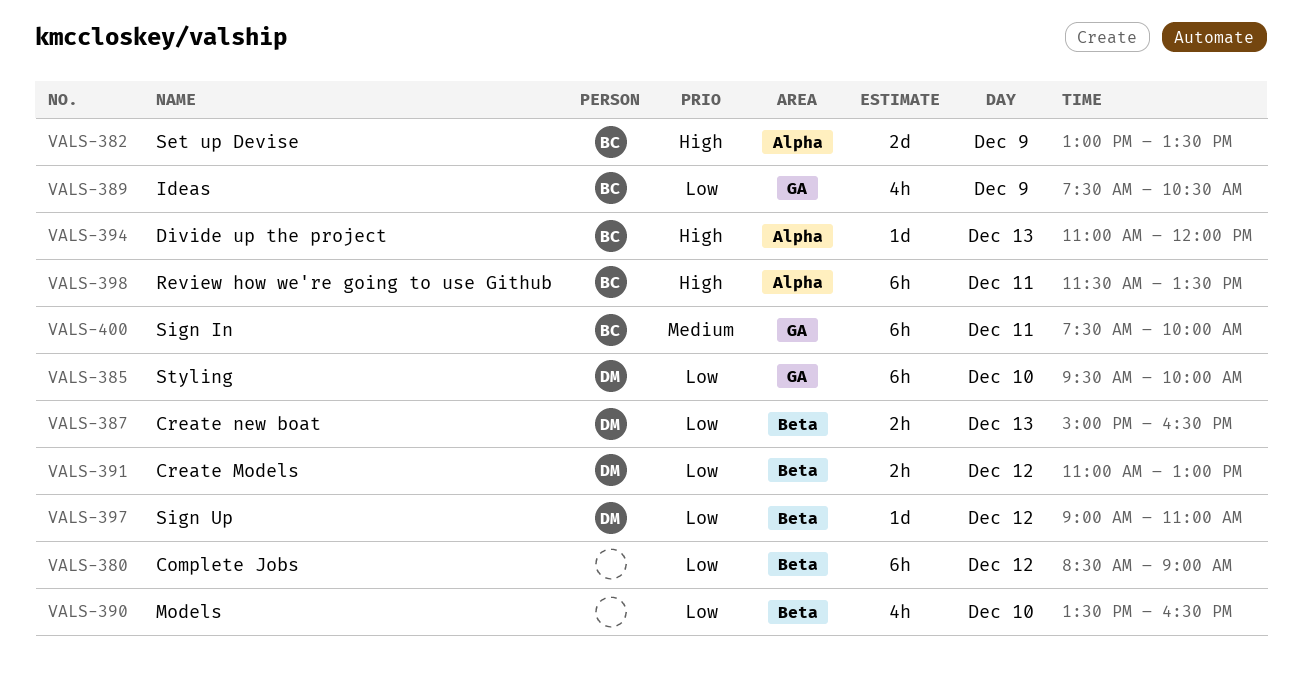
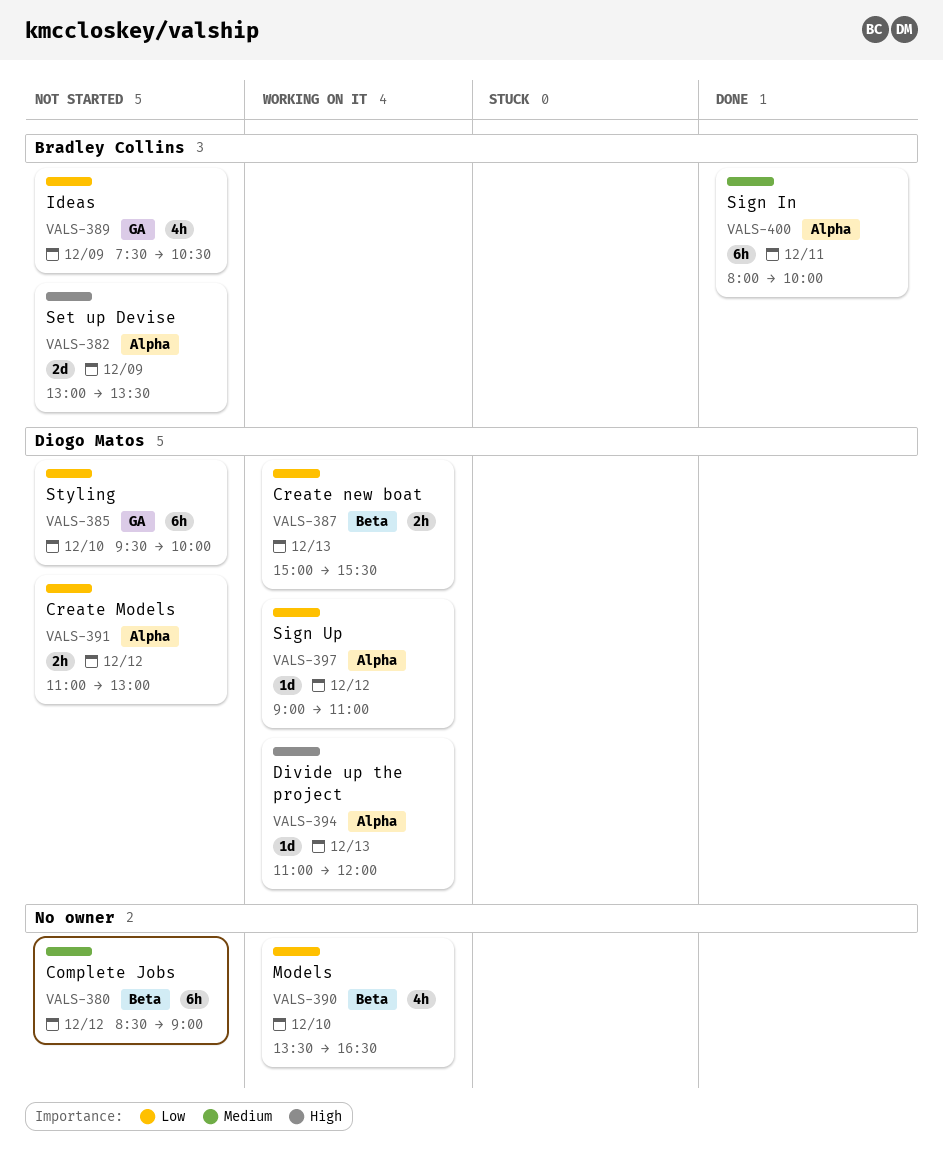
VALS-380, priority: Low -> Medium
VALS-387, ends: 16:30 -> 15:30
VALS-391, label: Beta -> Alpha
VALS-394, owner: Bradley Collins -> Diogo Matos
VALS-397, label: Beta -> Alpha
VALS-398: present -> none
VALS-400, label: GA -> Alpha
VALS-400, begins: 07:30 -> 08:00

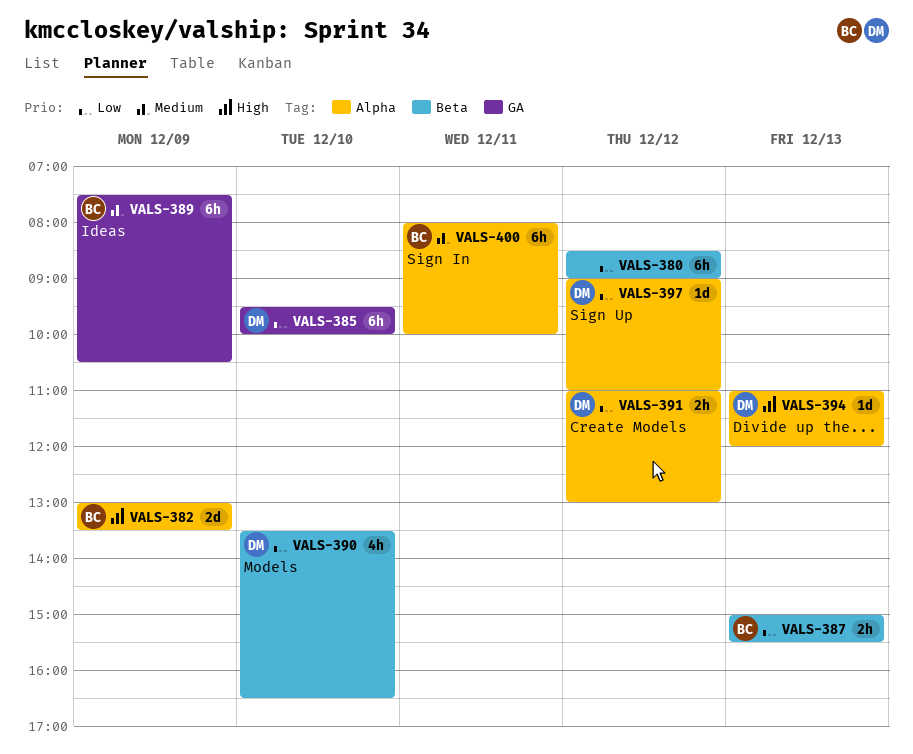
VALS-380, priority: Medium -> Low
VALS-387, owner: Diogo Matos -> Bradley Collins
VALS-389, priority: Low -> Medium
VALS-389, estimate: 4h -> 6h
VALS-390, owner: none -> Diogo Matos

